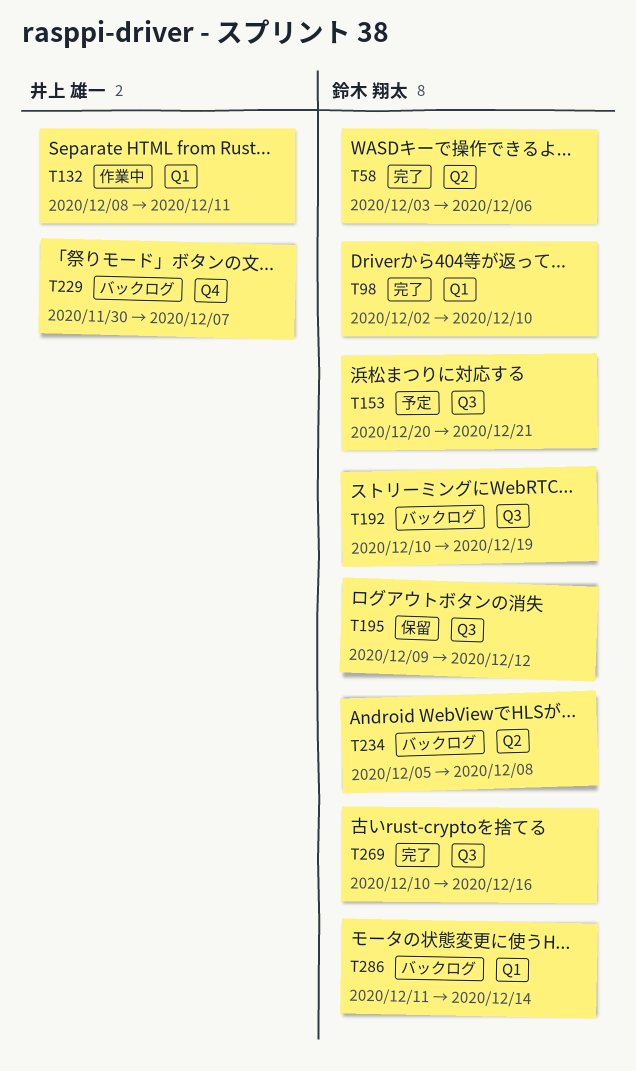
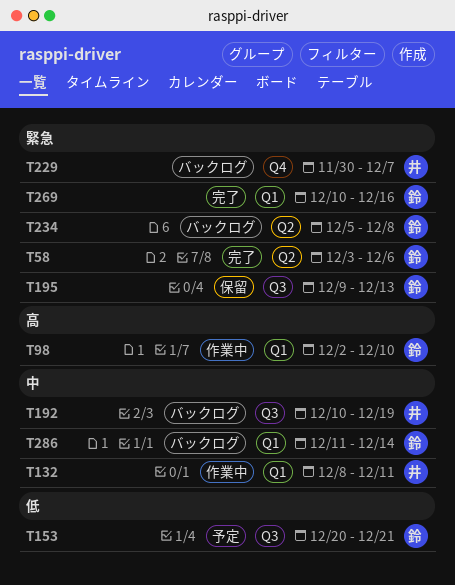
T98, status: 完了 -> 作業中
T192, owner: 鈴木 翔太 -> 井上 雄一
T195, due: Dec 12 -> Dec 13
T269, label: Q3 -> Q1

